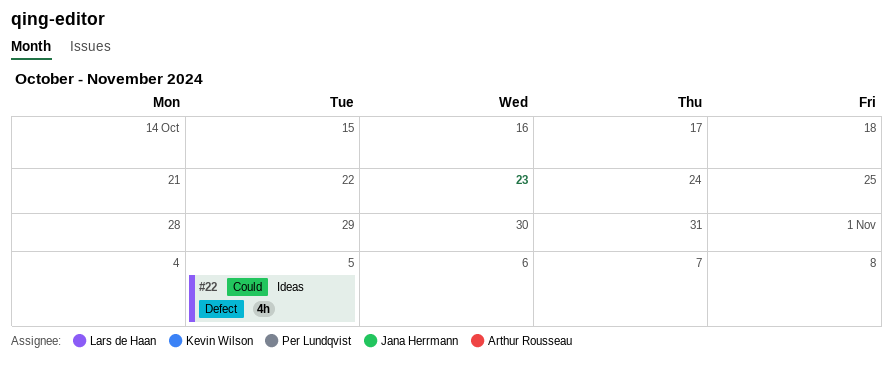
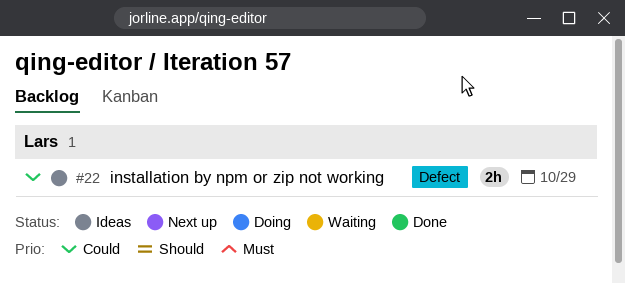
#22, estimate: 4h -> 2h
#22, due: Nov 5 -> Oct 29

